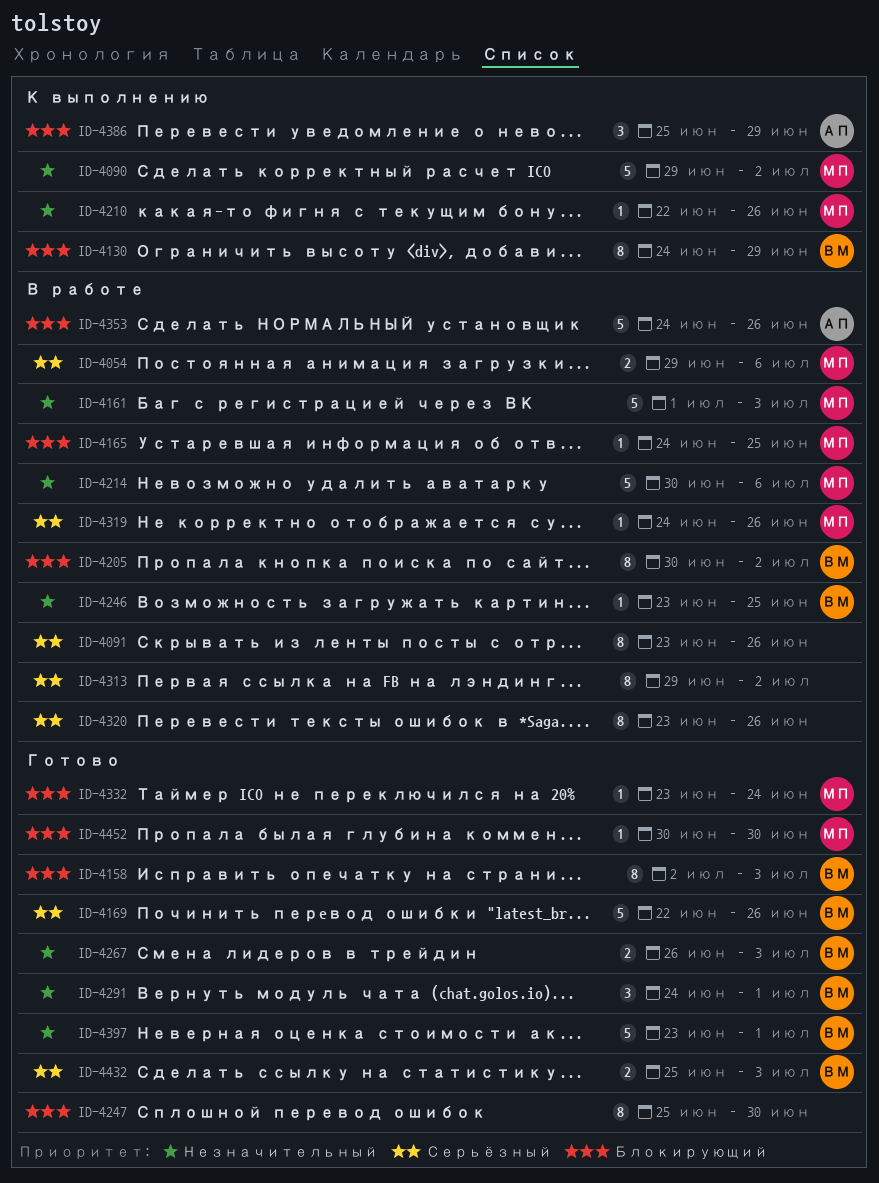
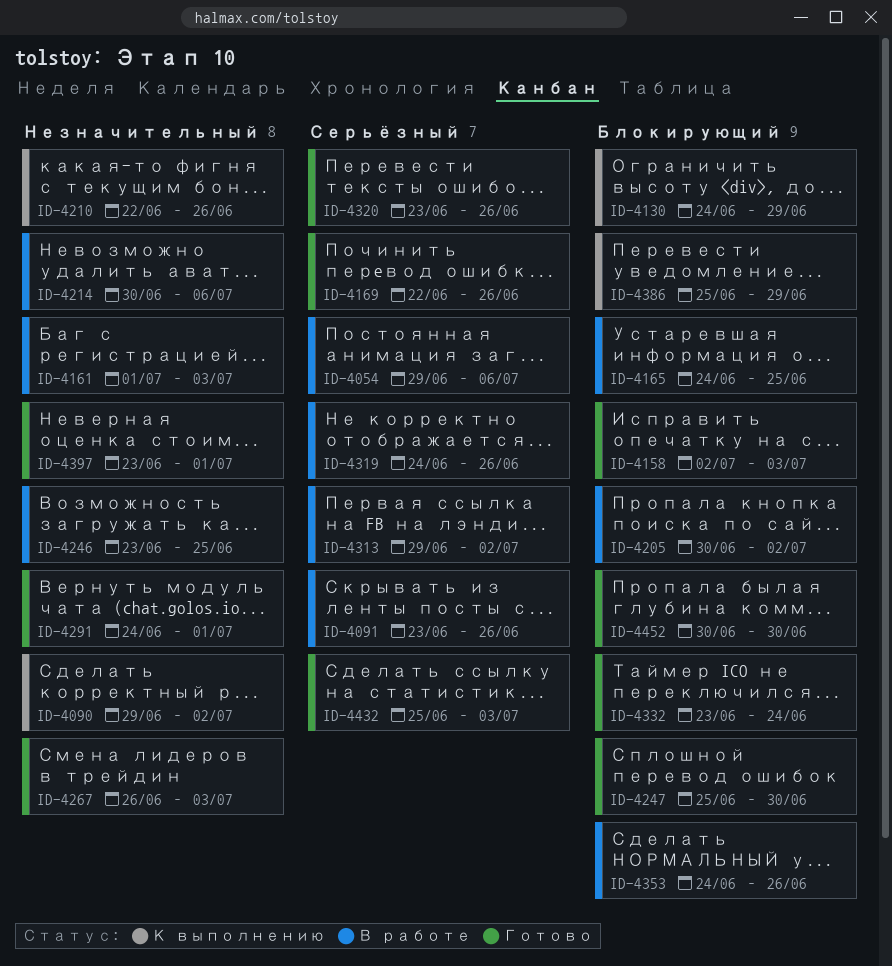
ID-4320, status: В работе -> Готово

